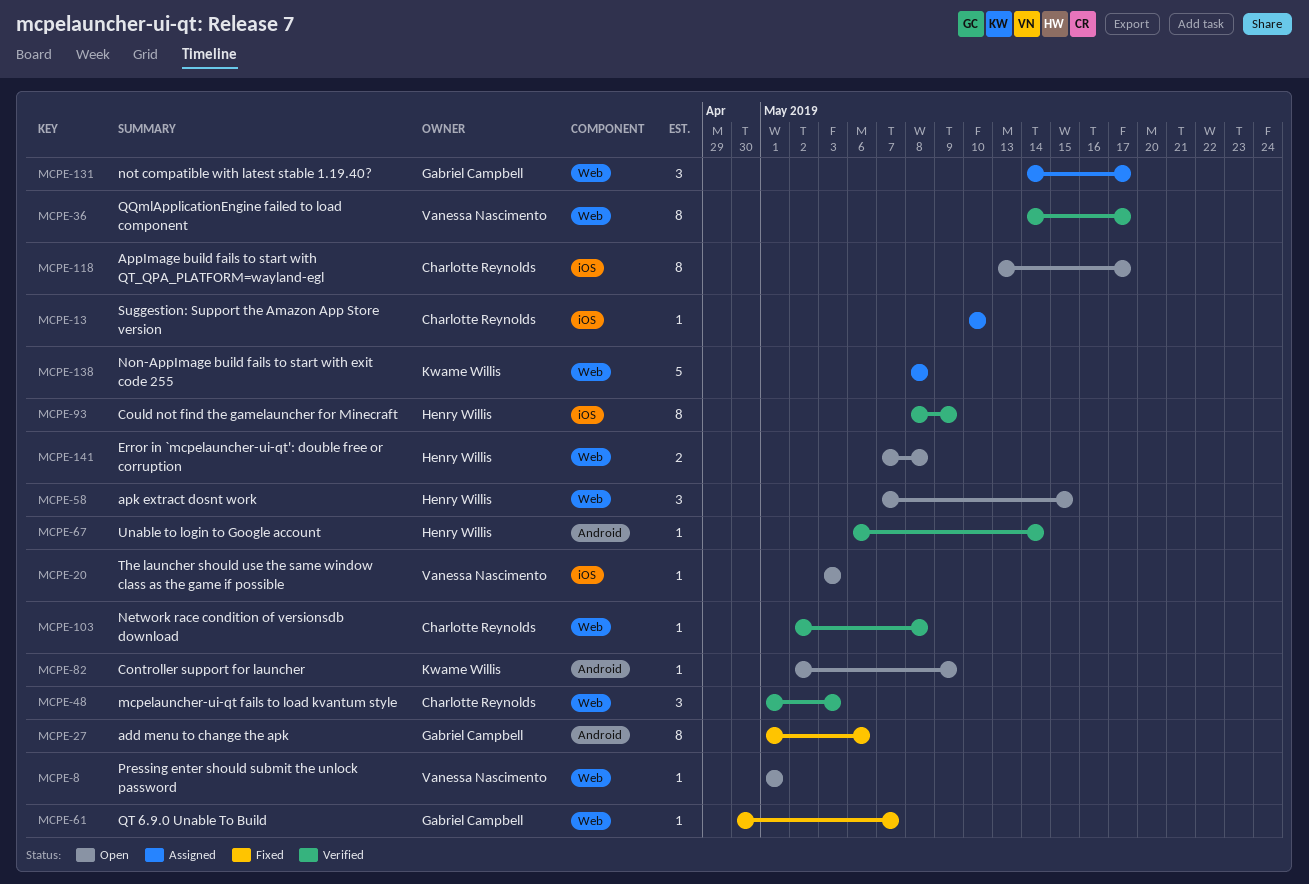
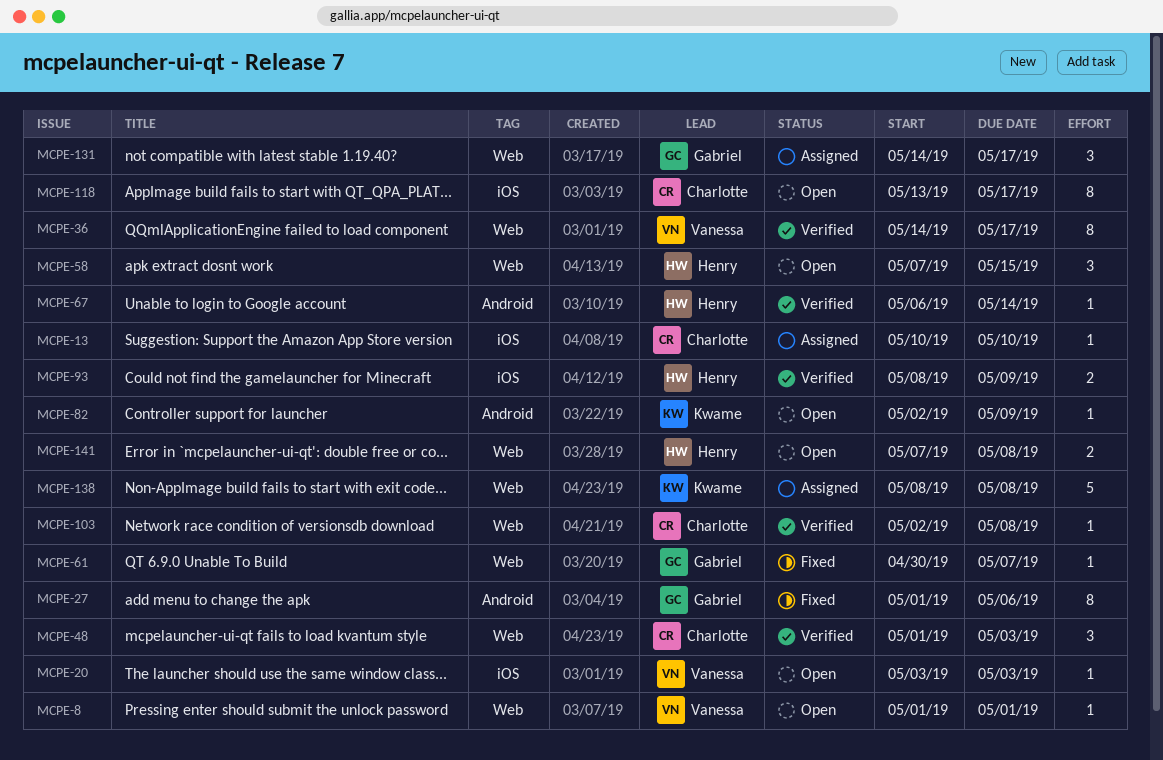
MCPE-93, estimate: 8 -> 2

